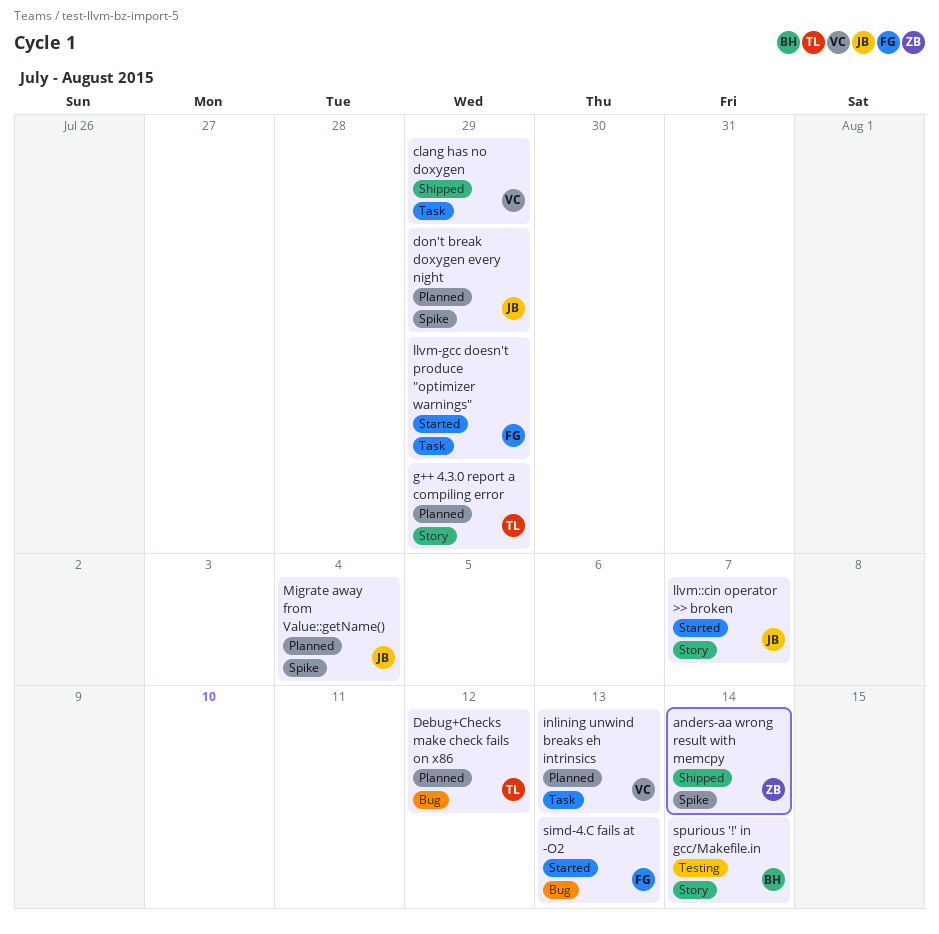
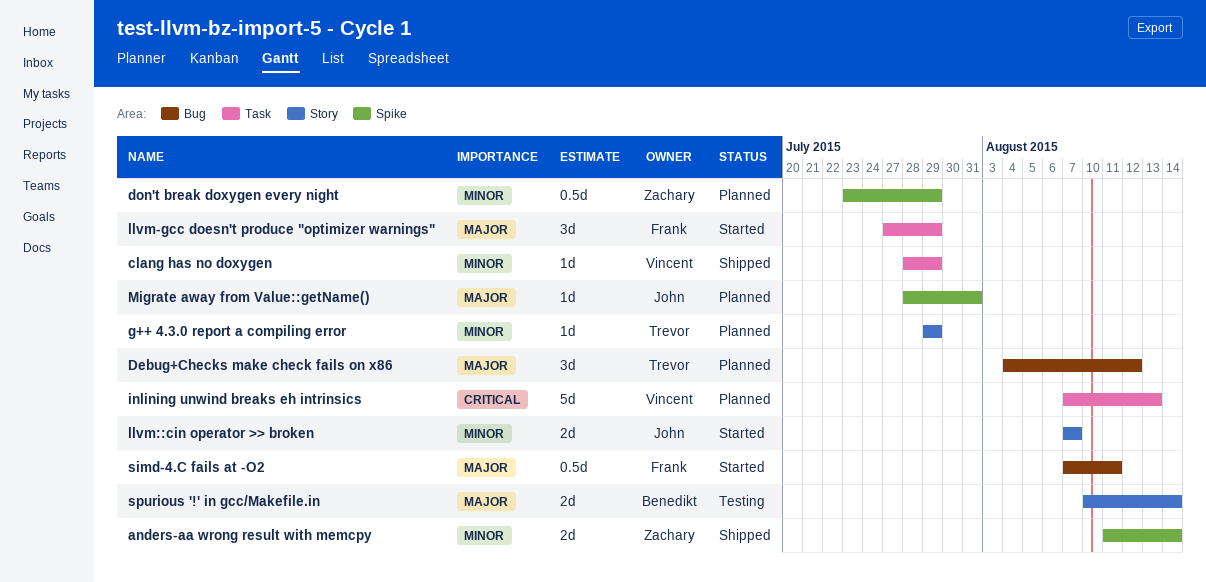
don't break doxygen every night, owner: John -> Zachary
Migrate away from Value::getName(), due: Aug 4 -> Jul 31
simd-4.C fails at -O2, due: Aug 13 -> Aug 11

